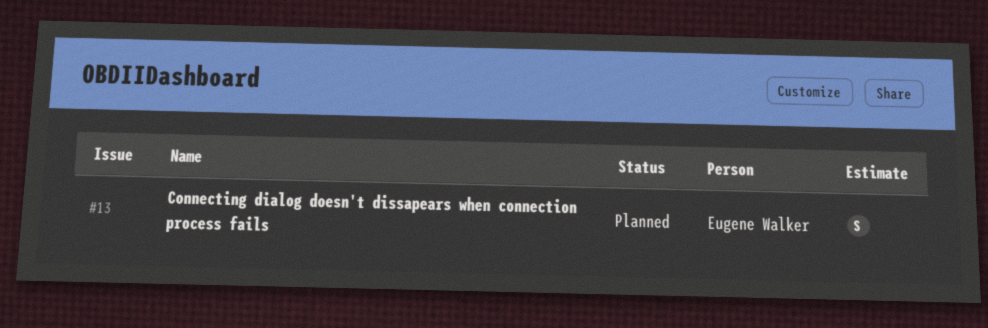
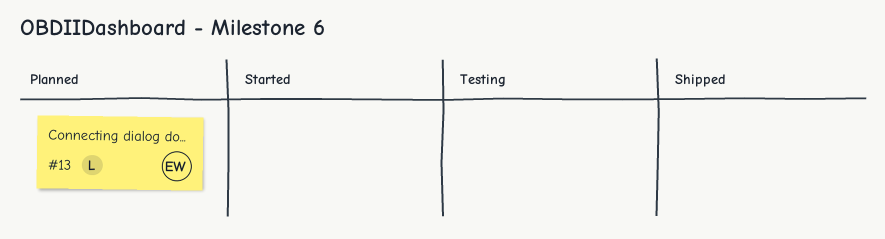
#13, estimate: S -> L

